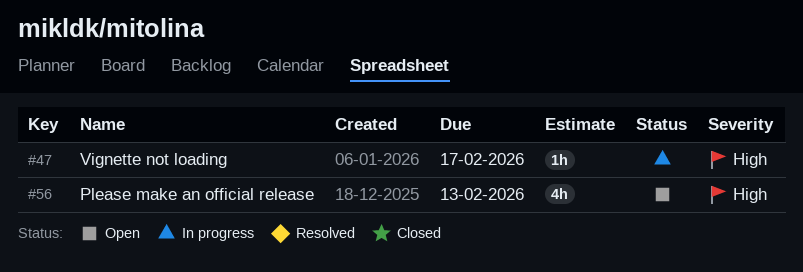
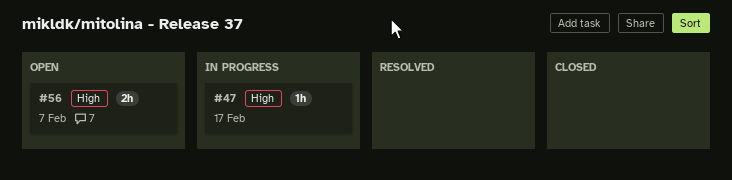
#56, estimate: 4h -> 2h
#56, due: Feb 13 -> Feb 7

